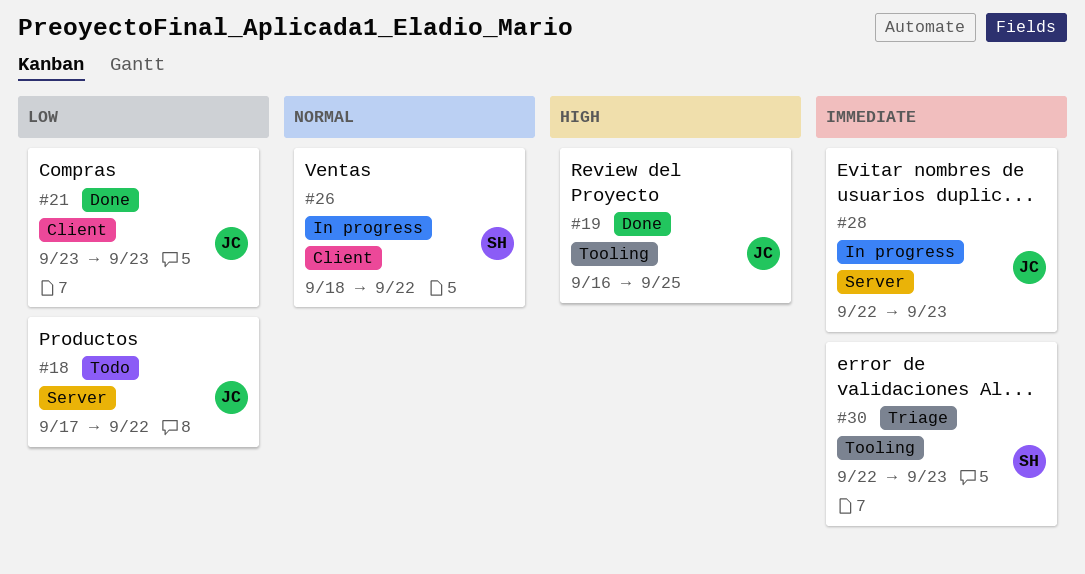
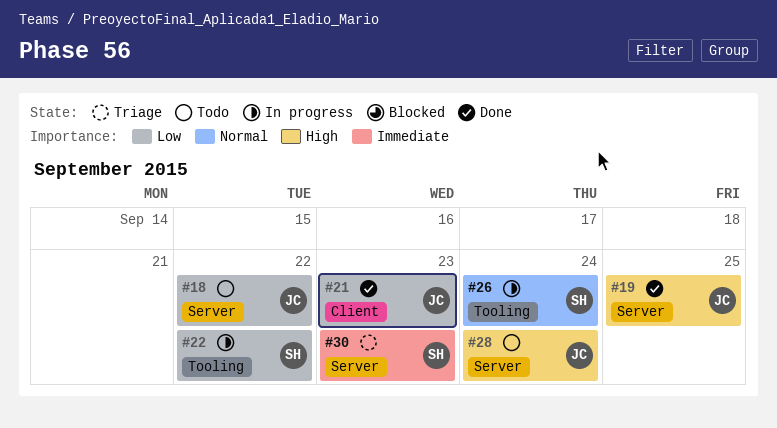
#19, label: Tooling -> Server
#22: none -> present
#26, label: Client -> Tooling
#26, due: Sep 22 -> Sep 24
#28, status: In progress -> Todo
#28, priority: Immediate -> High
#28, due: Sep 23 -> Sep 24
#30, label: Tooling -> Server

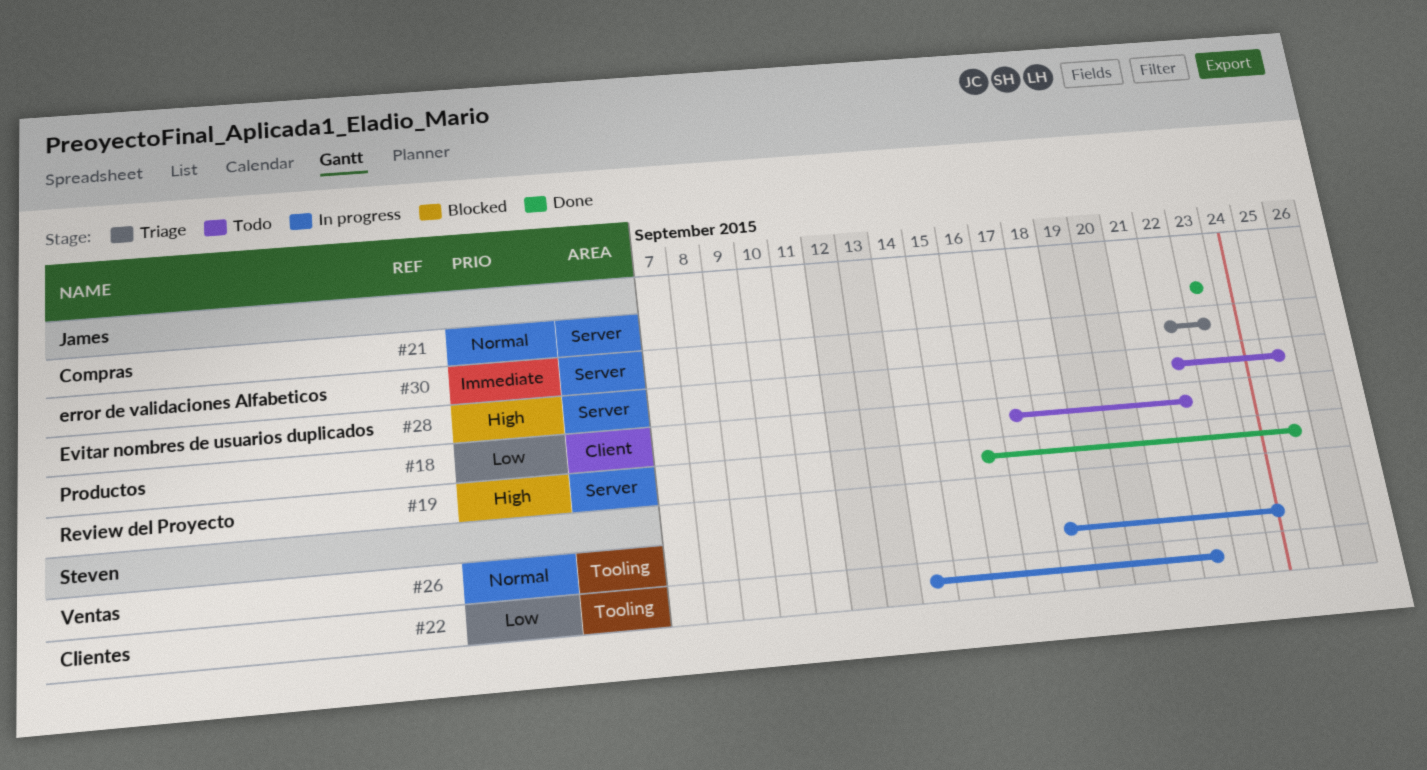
#18, label: Server -> Client
#21, priority: Low -> Normal
#21, label: Client -> Server
#28, due: Sep 24 -> Sep 25
#30, owner: Steven -> James

